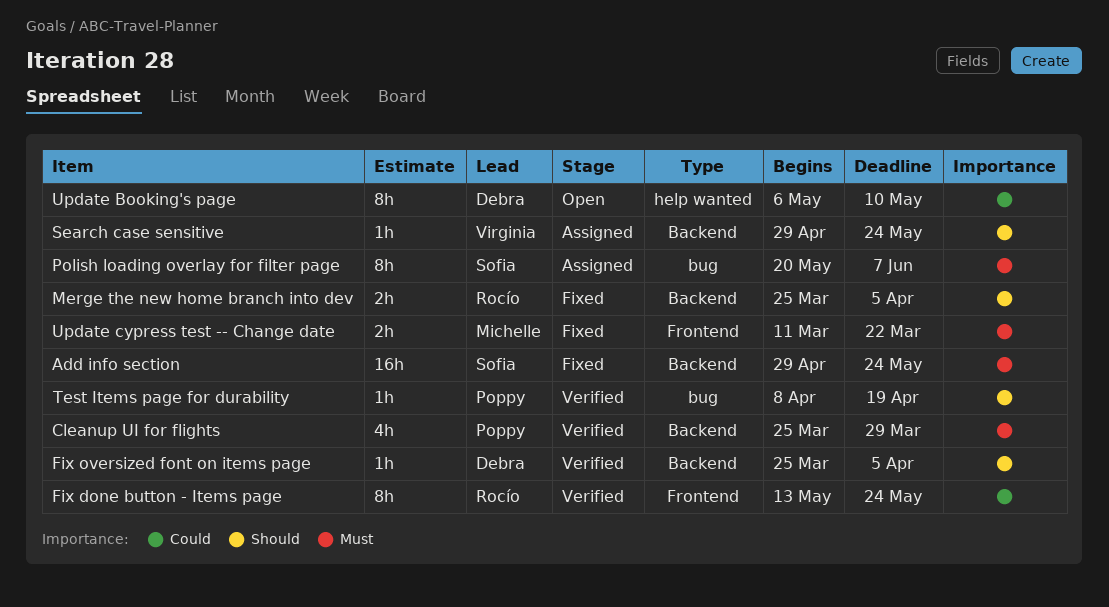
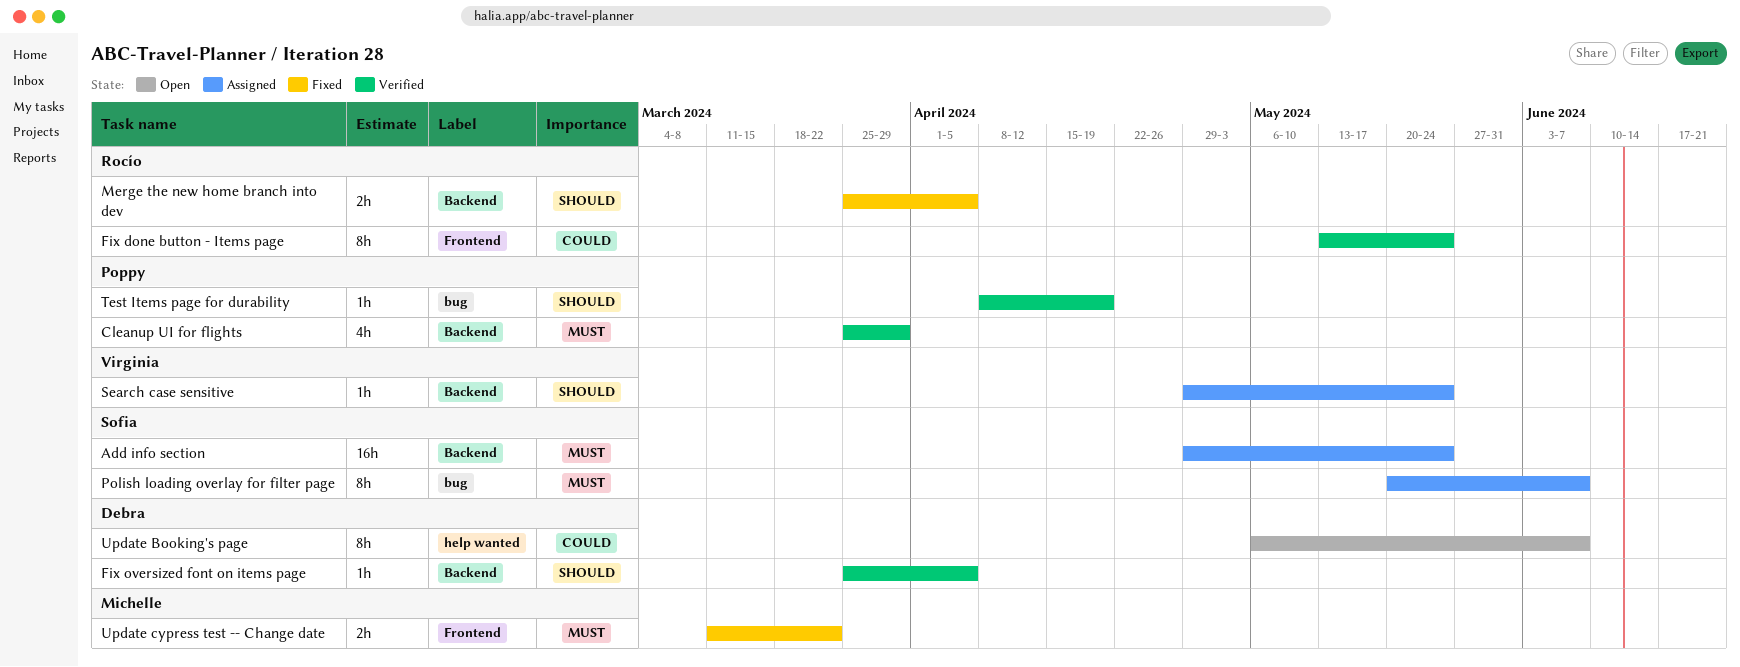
Add info section, status: Fixed -> Assigned
Update Booking's page, due: May 10 -> Jun 7

